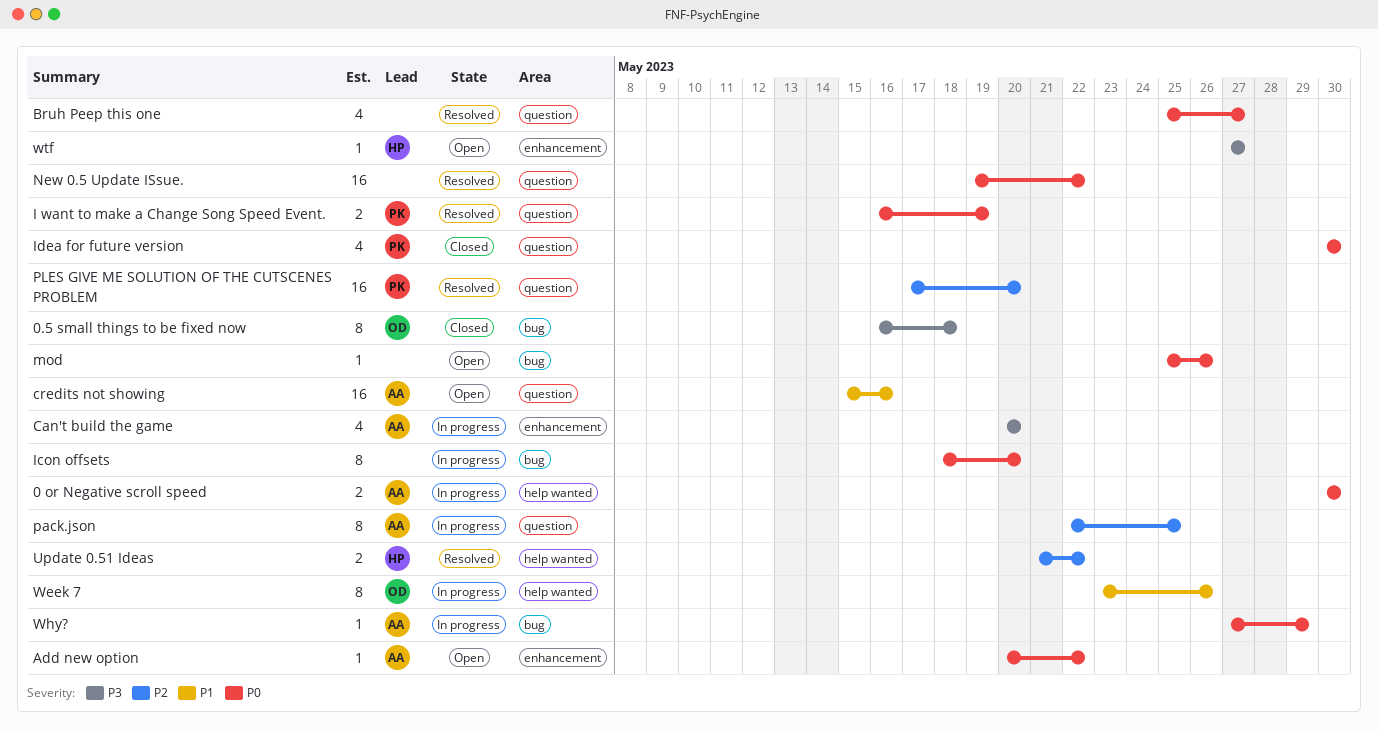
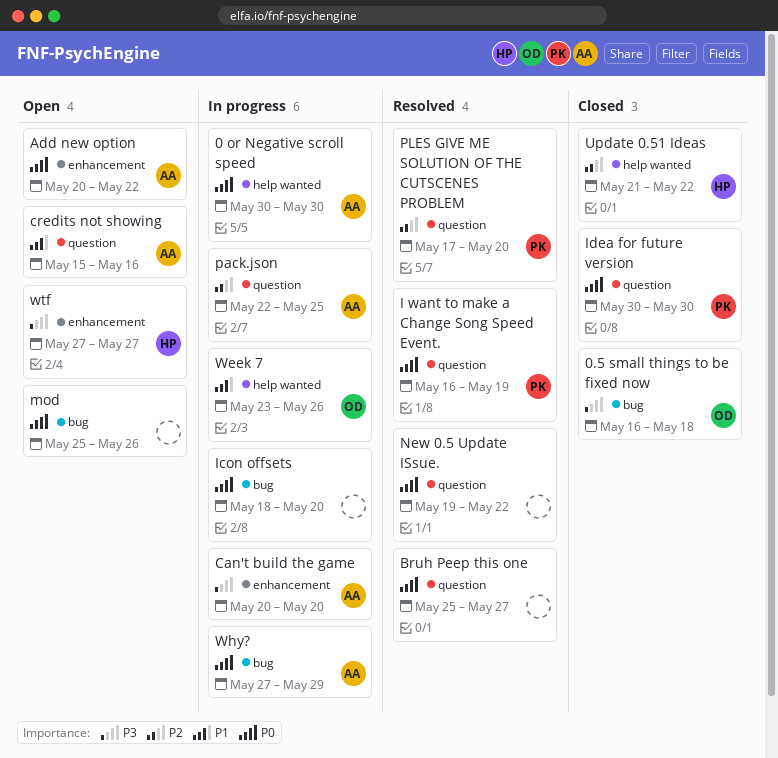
Update 0.51 Ideas, status: Resolved -> Closed

